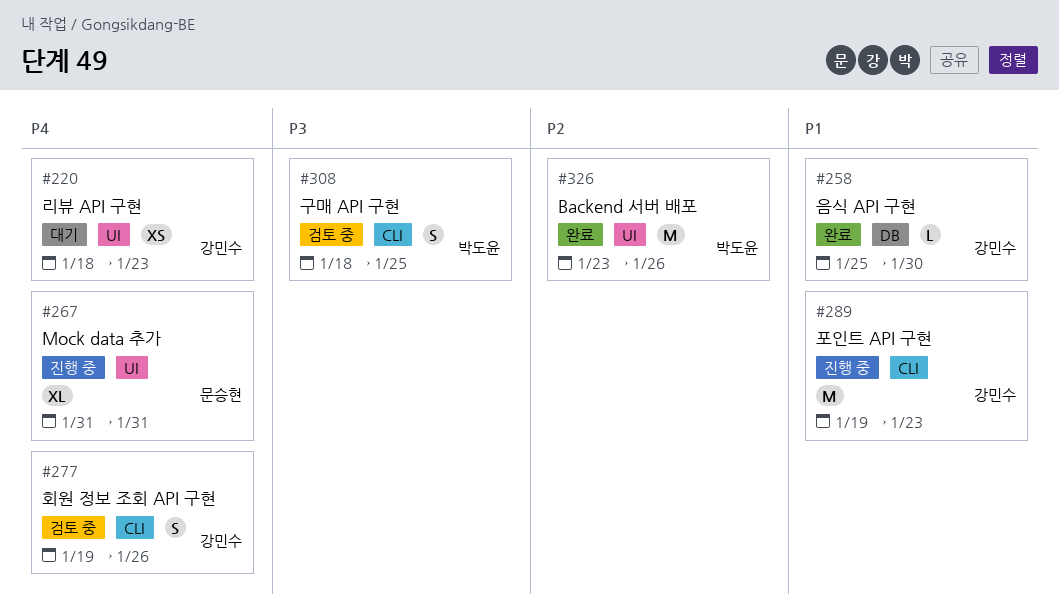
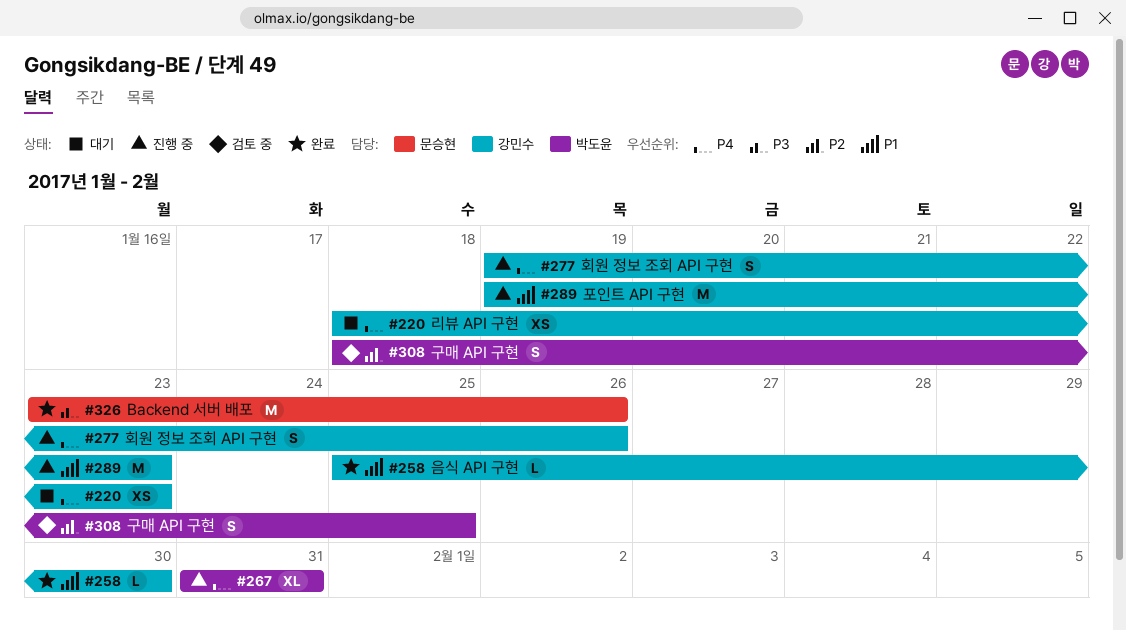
#267, owner: 문승현 -> 박도윤
#277, status: 검토 중 -> 진행 중
#308, priority: P3 -> P2
#326, owner: 박도윤 -> 문승현
#326, priority: P2 -> P3

